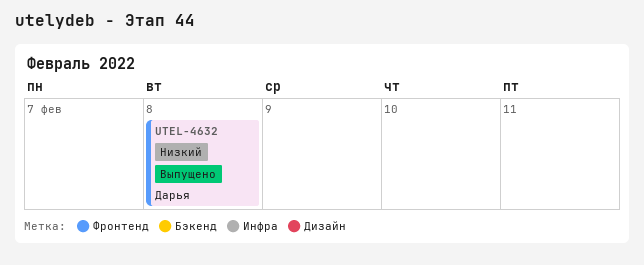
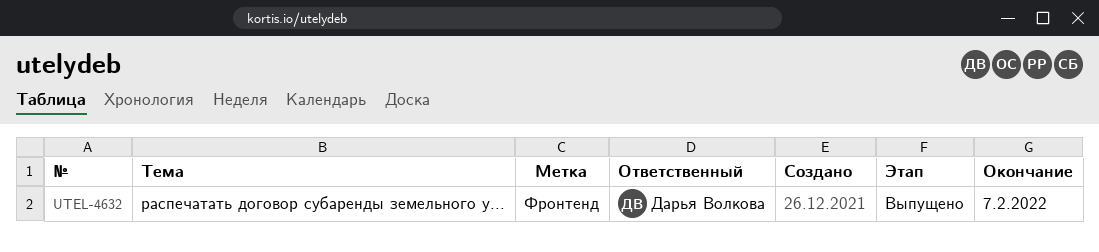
UTEL-4632, due: Feb 8 -> Feb 7

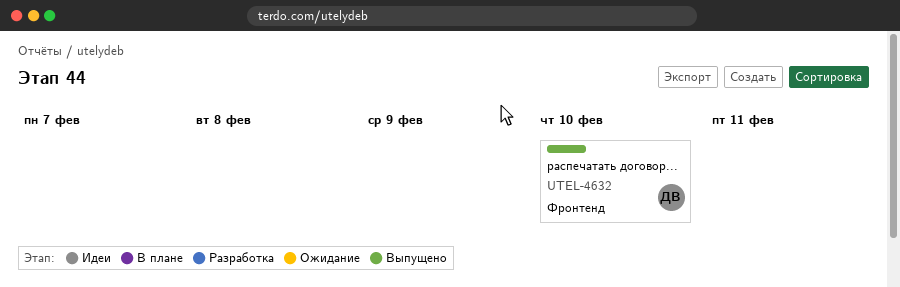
UTEL-4632, due: Feb 7 -> Feb 10

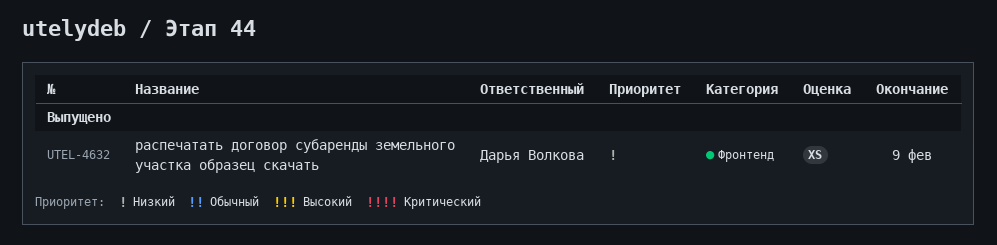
UTEL-4632, due: Feb 10 -> Feb 9

